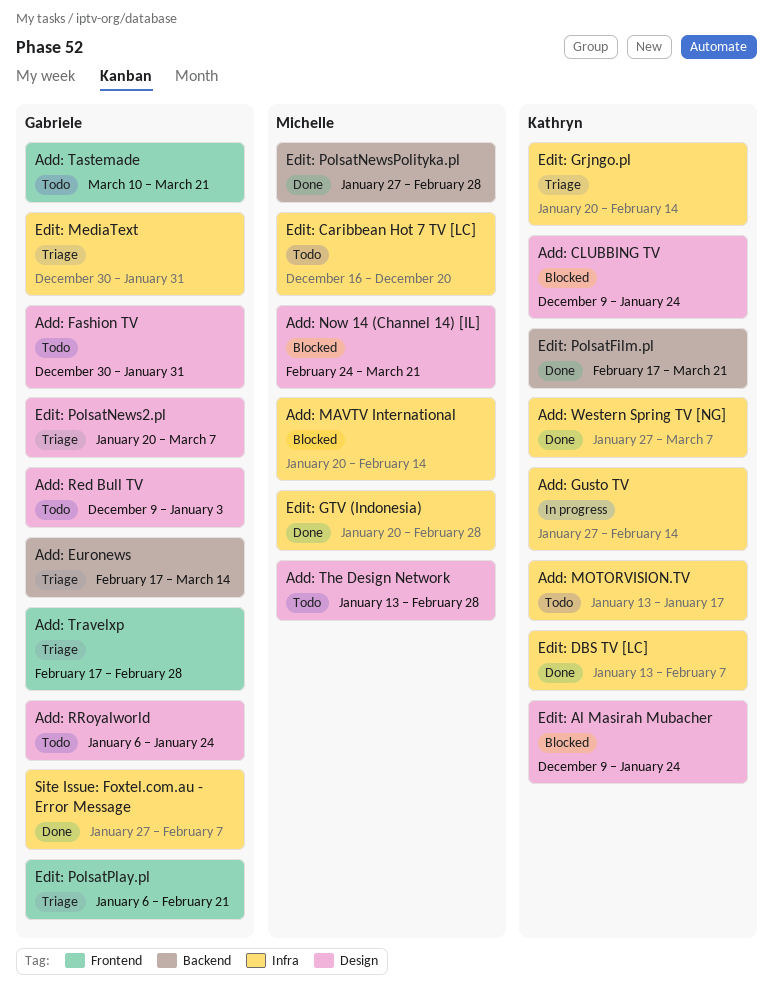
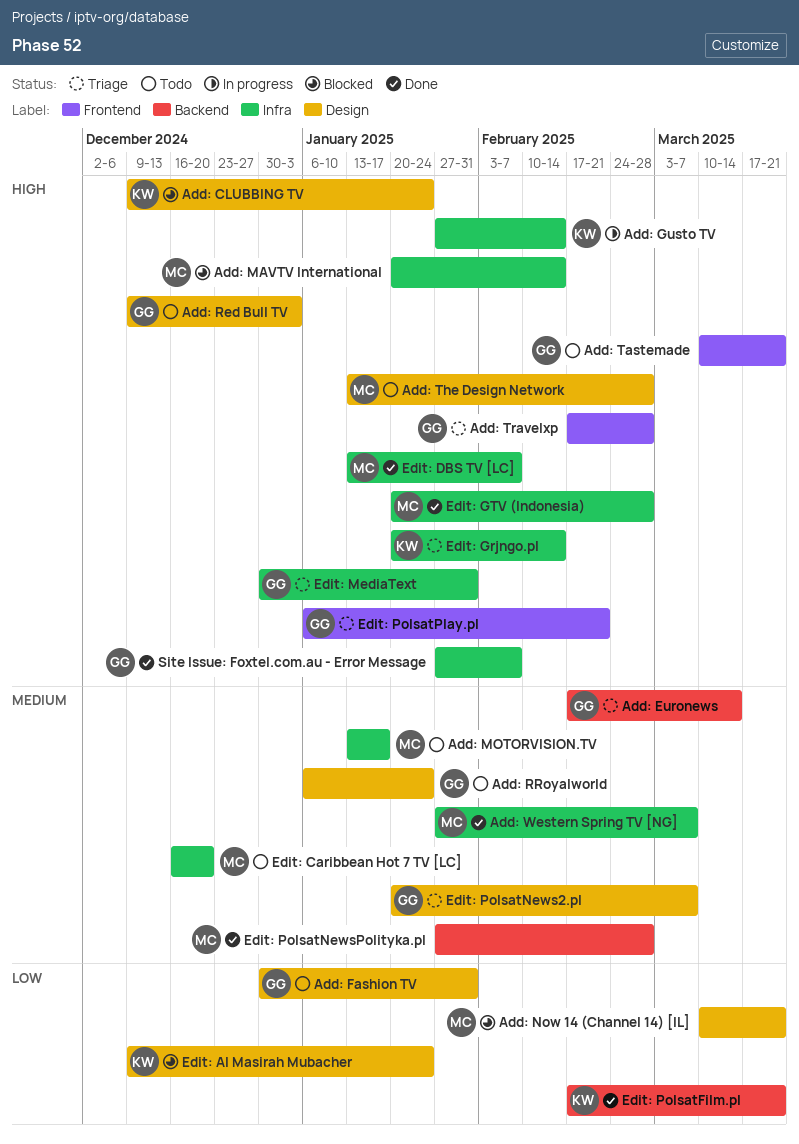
Add: MOTORVISION.TV, owner: Kathryn -> Michelle
Add: Now 14 (Channel 14) [IL], start: Feb 24 -> Mar 10
Add: Western Spring TV [NG], owner: Kathryn -> Michelle
Edit: DBS TV [LC], owner: Kathryn -> Michelle

